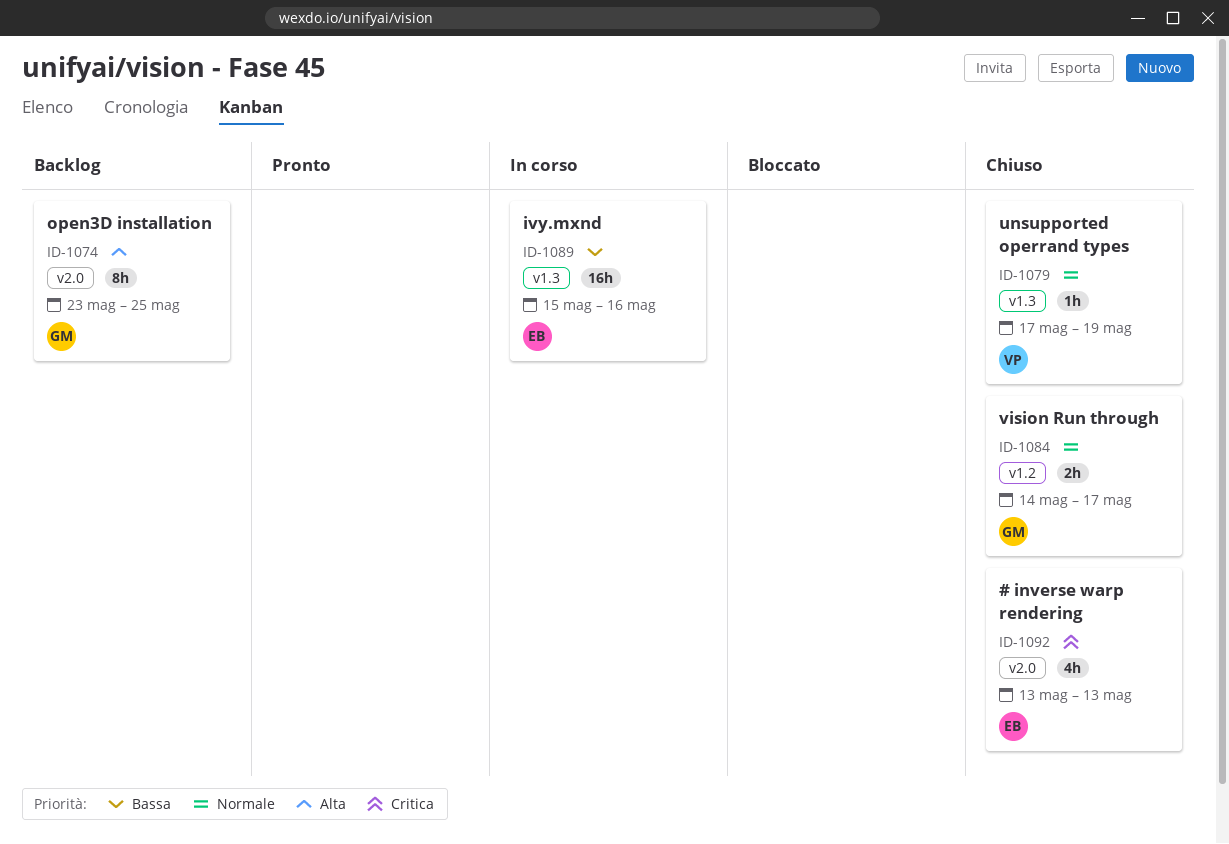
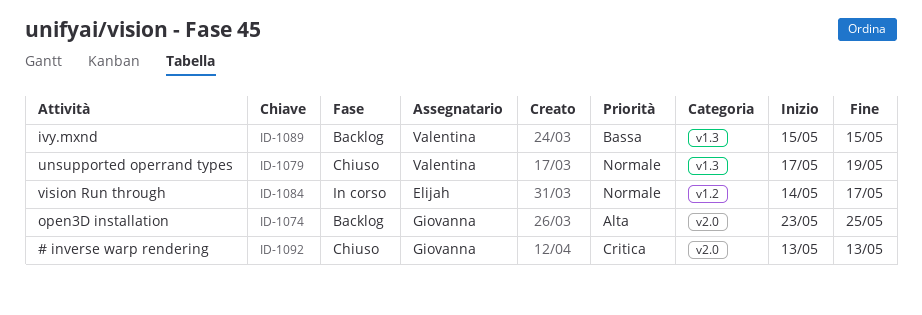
ID-1084, status: Chiuso -> In corso
ID-1084, owner: Giovanna -> Elijah
ID-1089, status: In corso -> Backlog
ID-1089, owner: Elijah -> Valentina
ID-1089, due: May 16 -> May 15
ID-1092, owner: Elijah -> Giovanna

